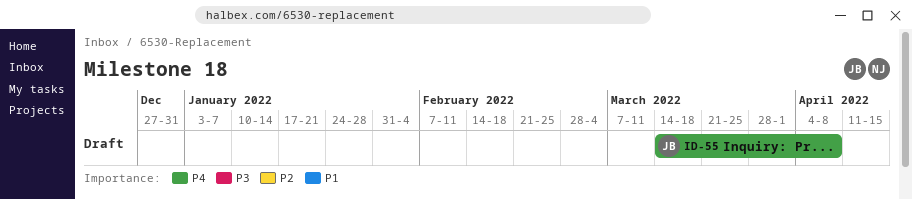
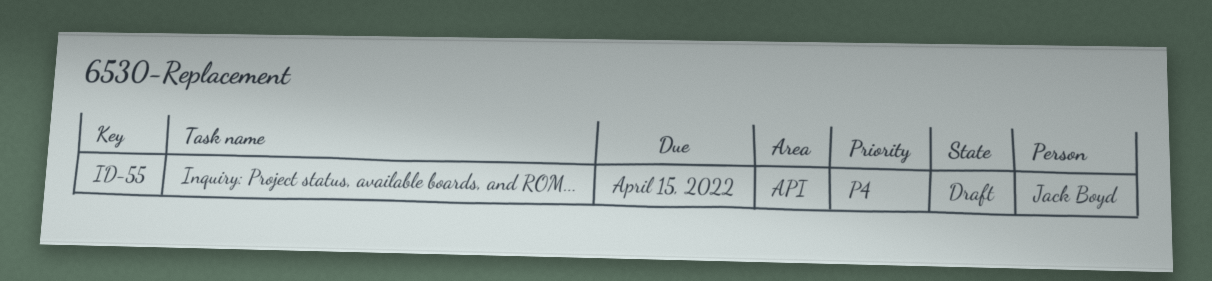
ID-55, due: Apr 8 -> Apr 15

